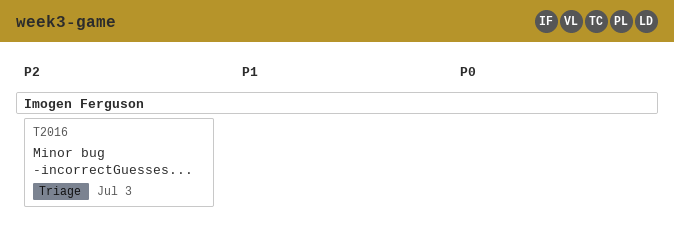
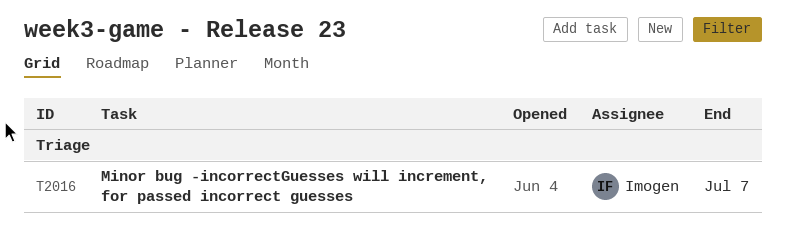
T2016, due: Jul 3 -> Jul 7

